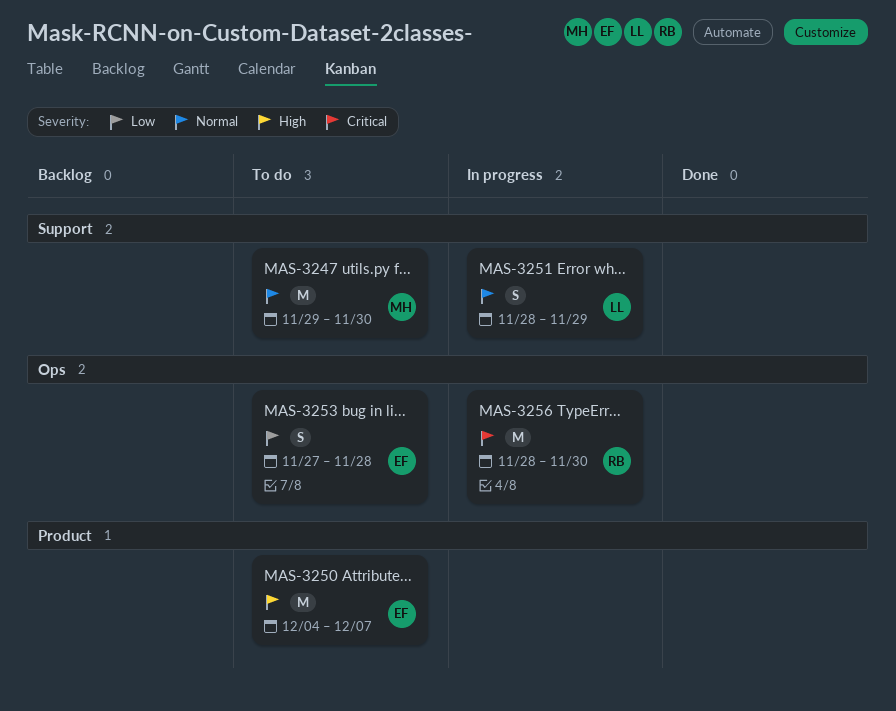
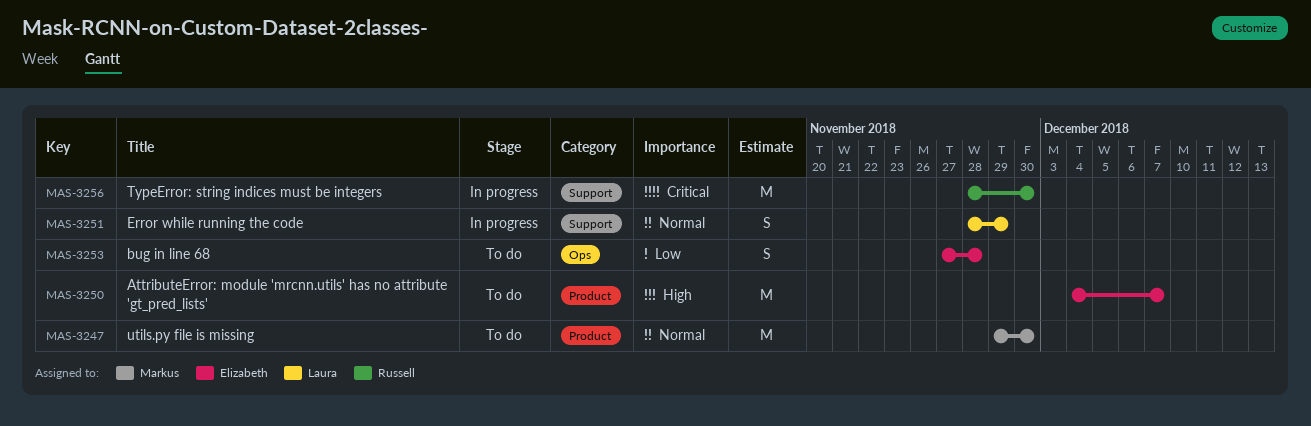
MAS-3247, label: Support -> Product
MAS-3256, label: Ops -> Support

